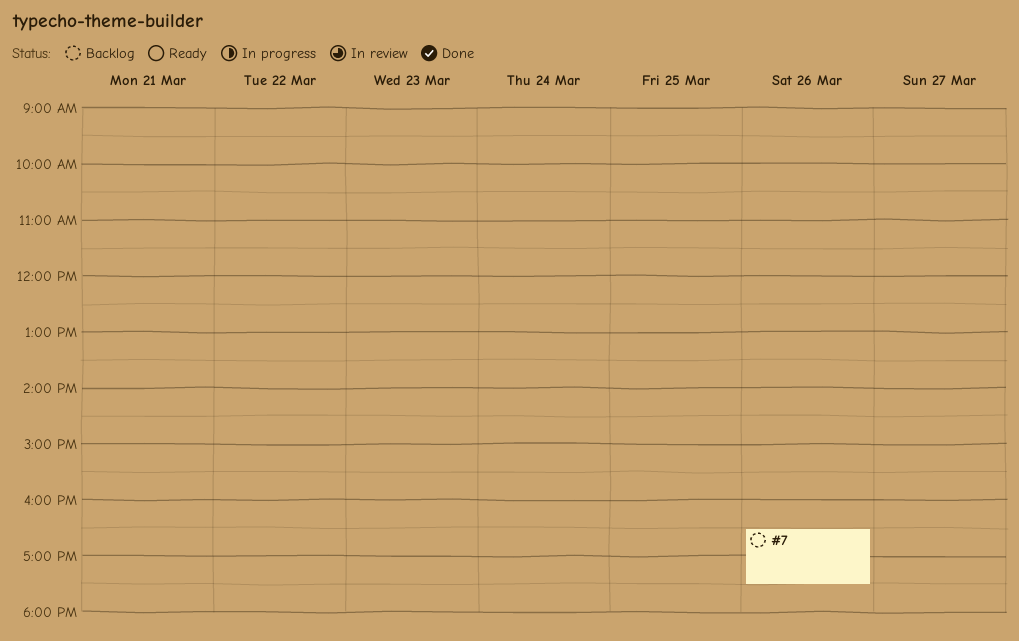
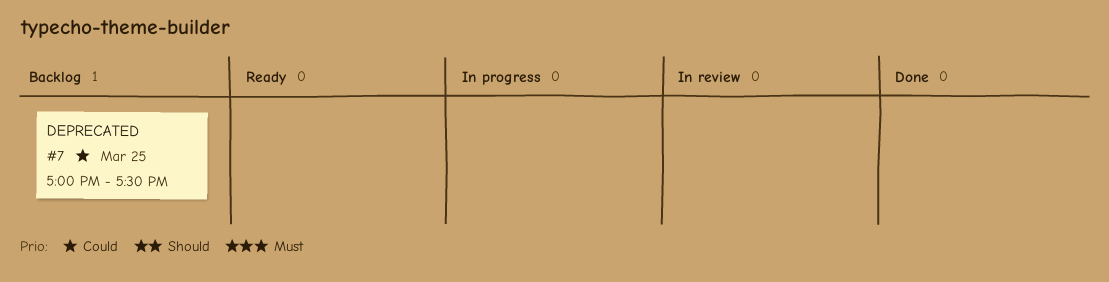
#7, day: Mar 26 -> Mar 25
#7, begins: 16:30 -> 17:00

